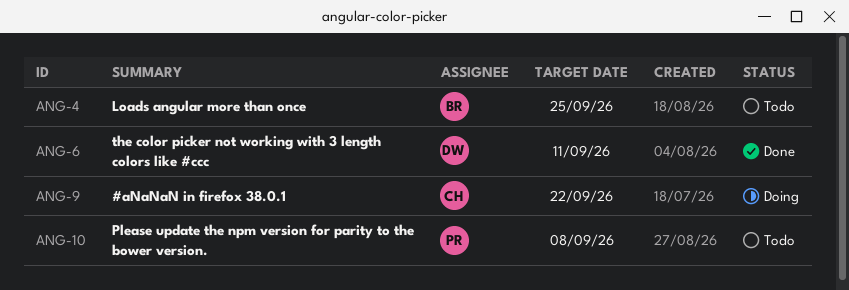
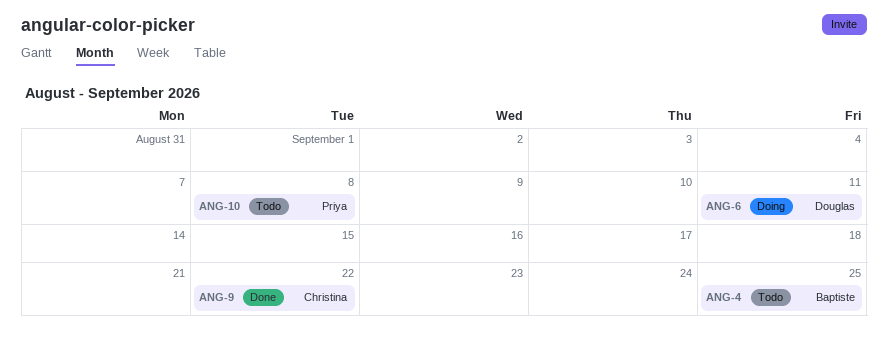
ANG-6, status: Done -> Doing
ANG-9, status: Doing -> Done

